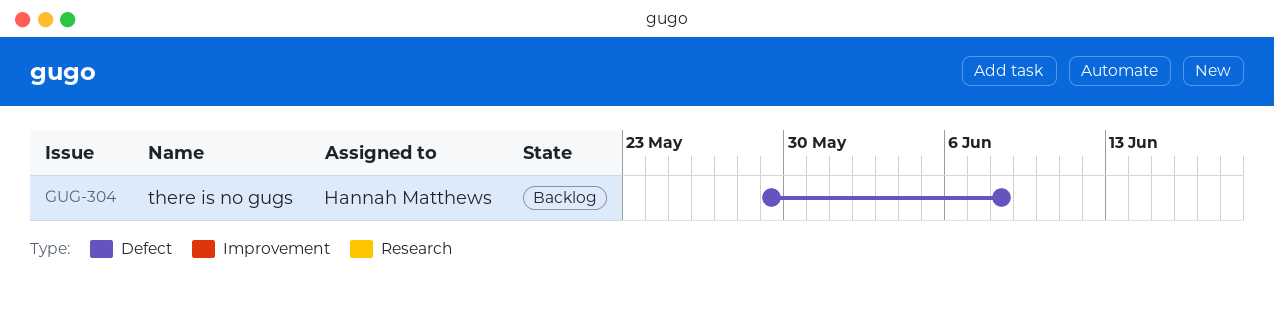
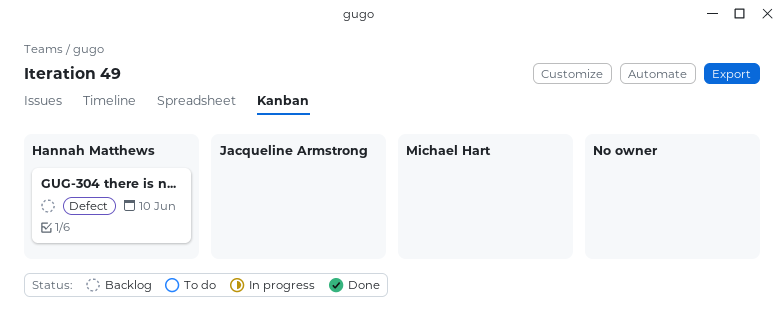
GUG-304, due: Jun 8 -> Jun 10

